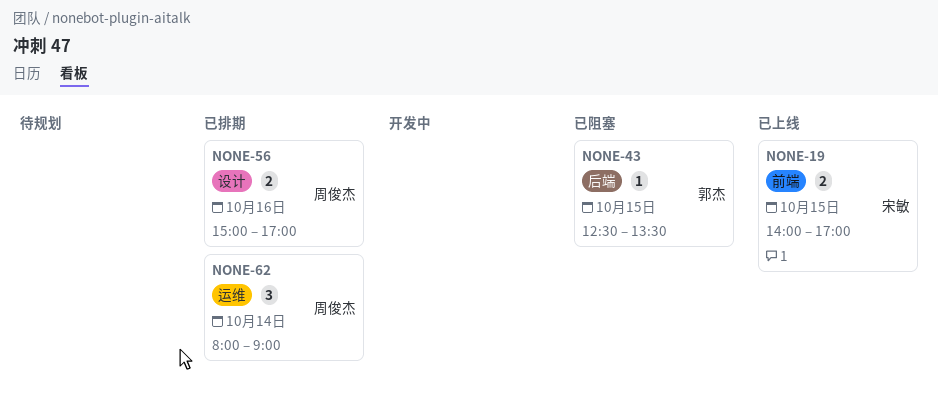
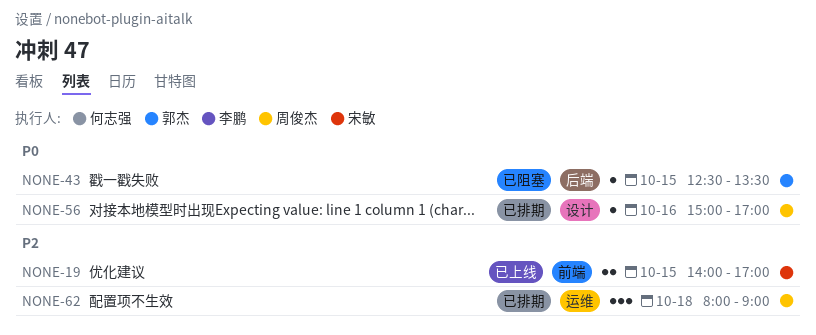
NONE-56, estimate: 2 -> 1
NONE-62, day: Oct 14 -> Oct 18

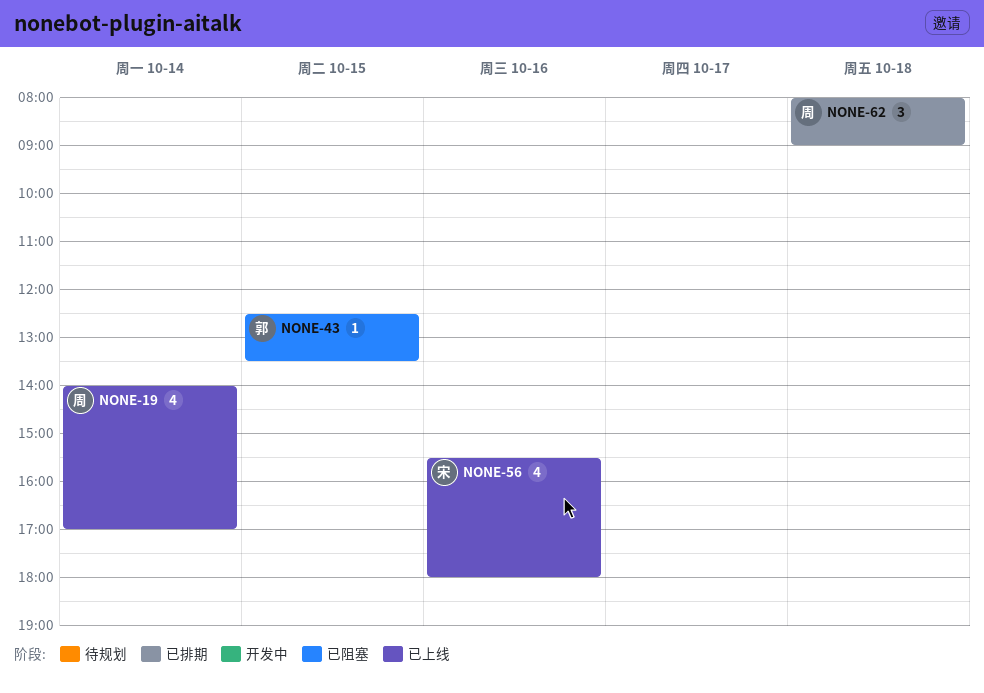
NONE-19, owner: 宋敏 -> 周俊杰
NONE-19, estimate: 2 -> 4
NONE-19, day: Oct 15 -> Oct 14
NONE-56, status: 已排期 -> 已上线
NONE-56, owner: 周俊杰 -> 宋敏
NONE-56, estimate: 1 -> 4
NONE-56, begins: 15:00 -> 15:30
NONE-56, ends: 17:00 -> 18:00

